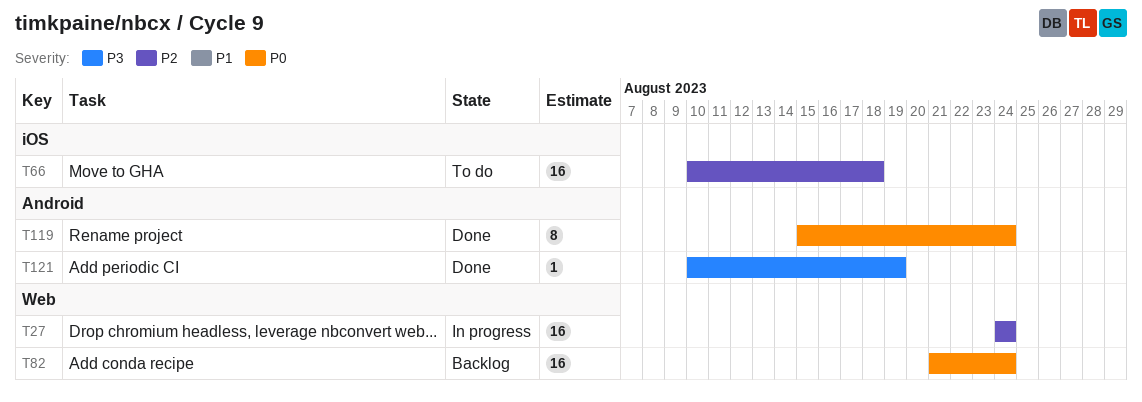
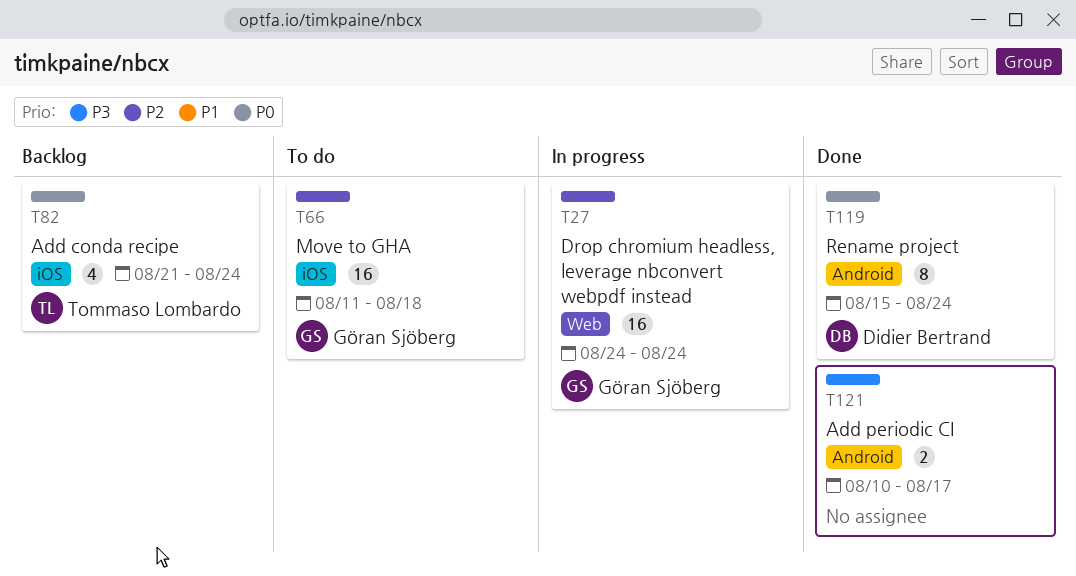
T66, start: Aug 10 -> Aug 11
T82, label: Web -> iOS
T82, estimate: 16 -> 4
T121, estimate: 1 -> 2
T121, due: Aug 19 -> Aug 17

